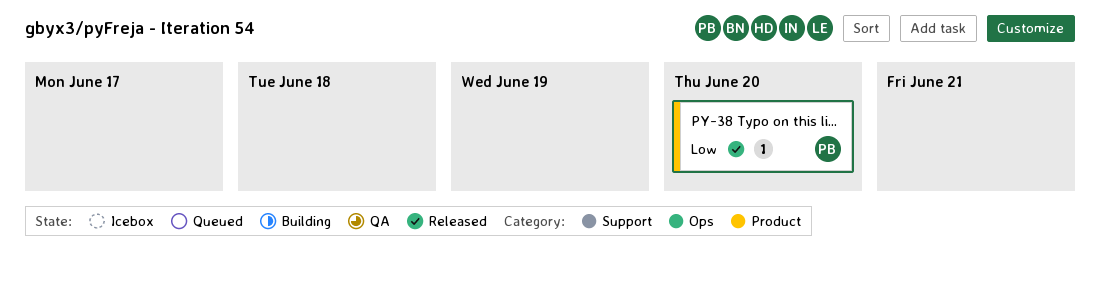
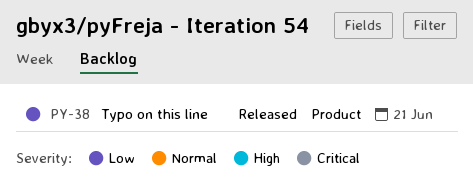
PY-38, due: Jun 20 -> Jun 21

